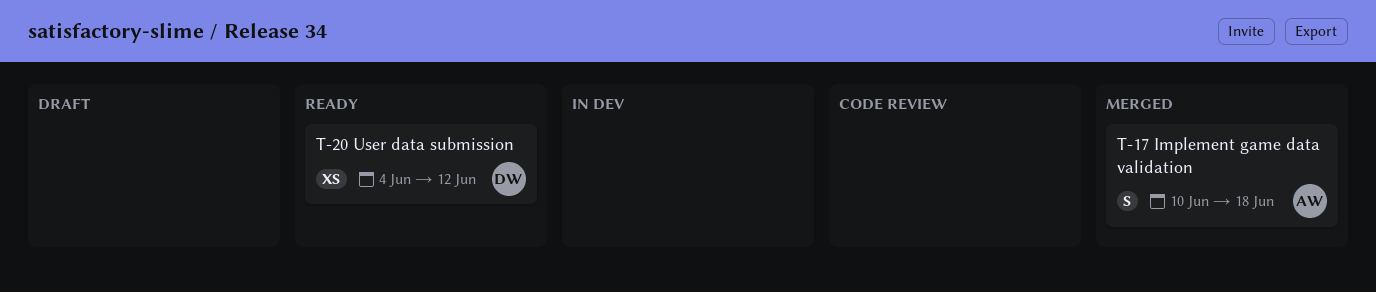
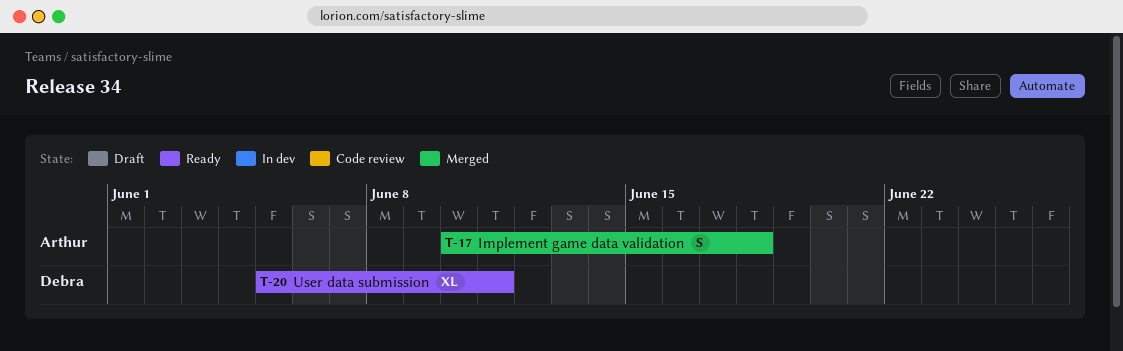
T-20, estimate: XS -> XL
T-20, start: Jun 4 -> Jun 5
T-20, due: Jun 12 -> Jun 11

